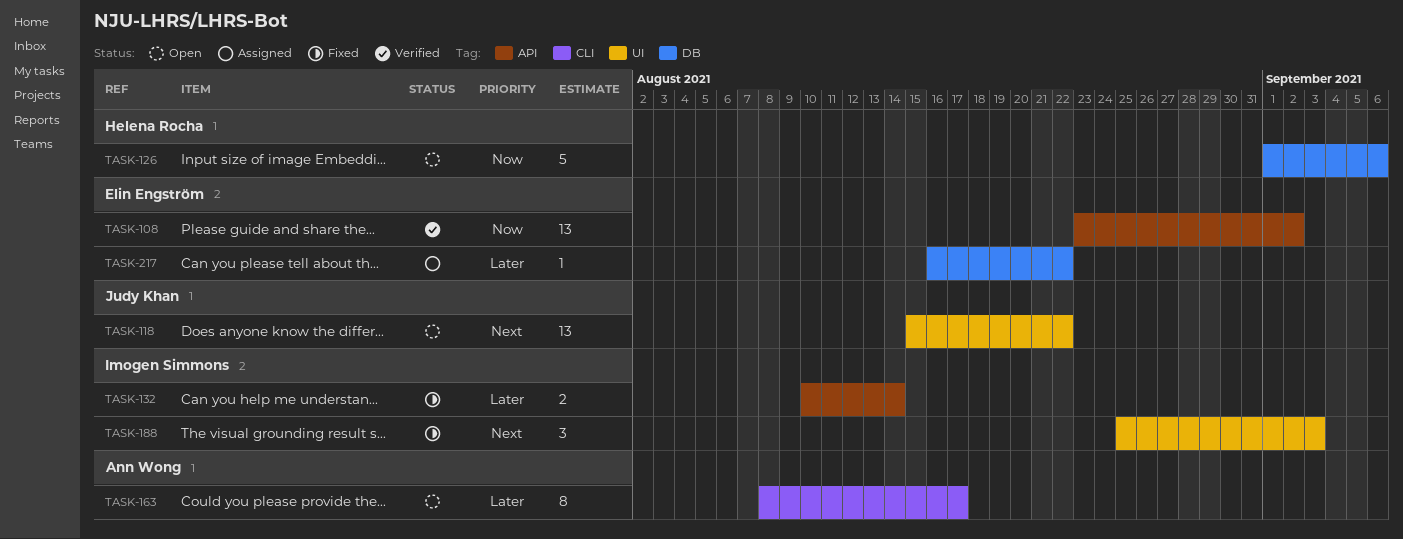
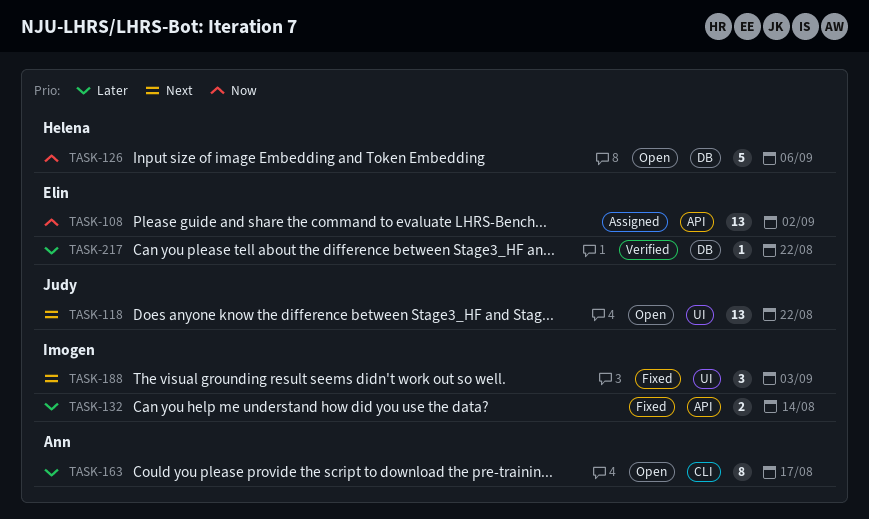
TASK-108, status: Verified -> Assigned
TASK-217, status: Assigned -> Verified

